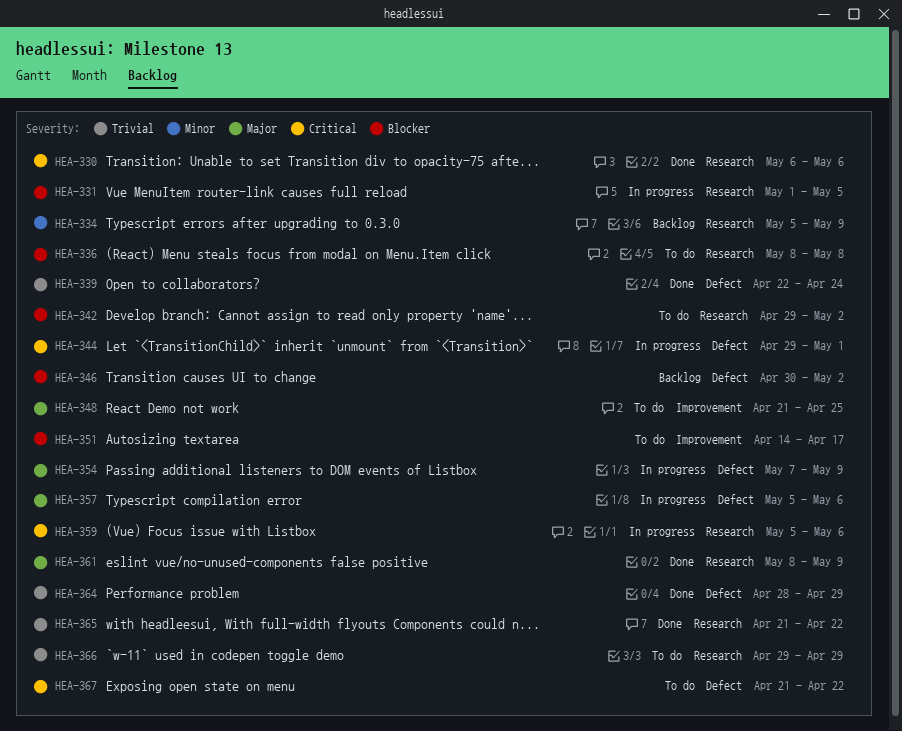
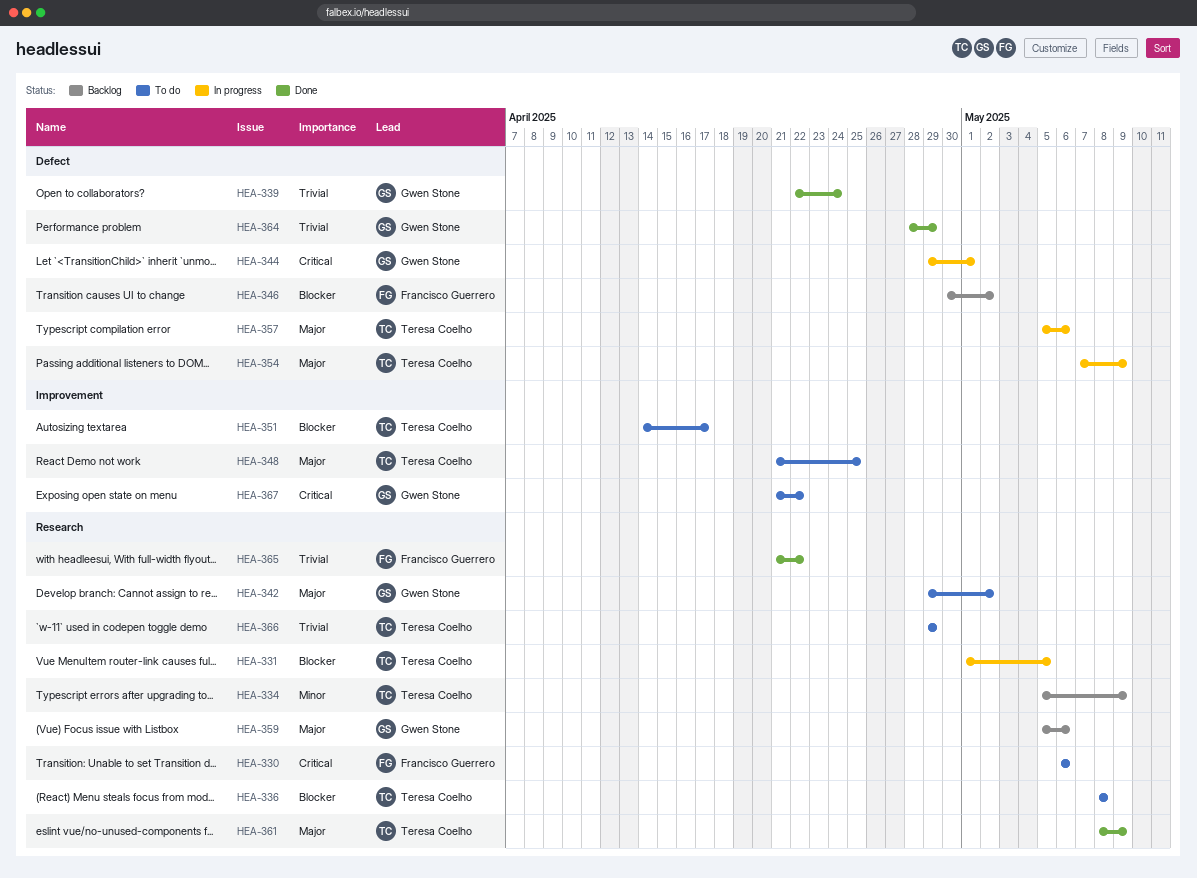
HEA-330, status: Done -> To do
HEA-342, priority: Blocker -> Major
HEA-359, status: In progress -> Backlog
HEA-359, priority: Critical -> Major
HEA-367, label: Defect -> Improvement

